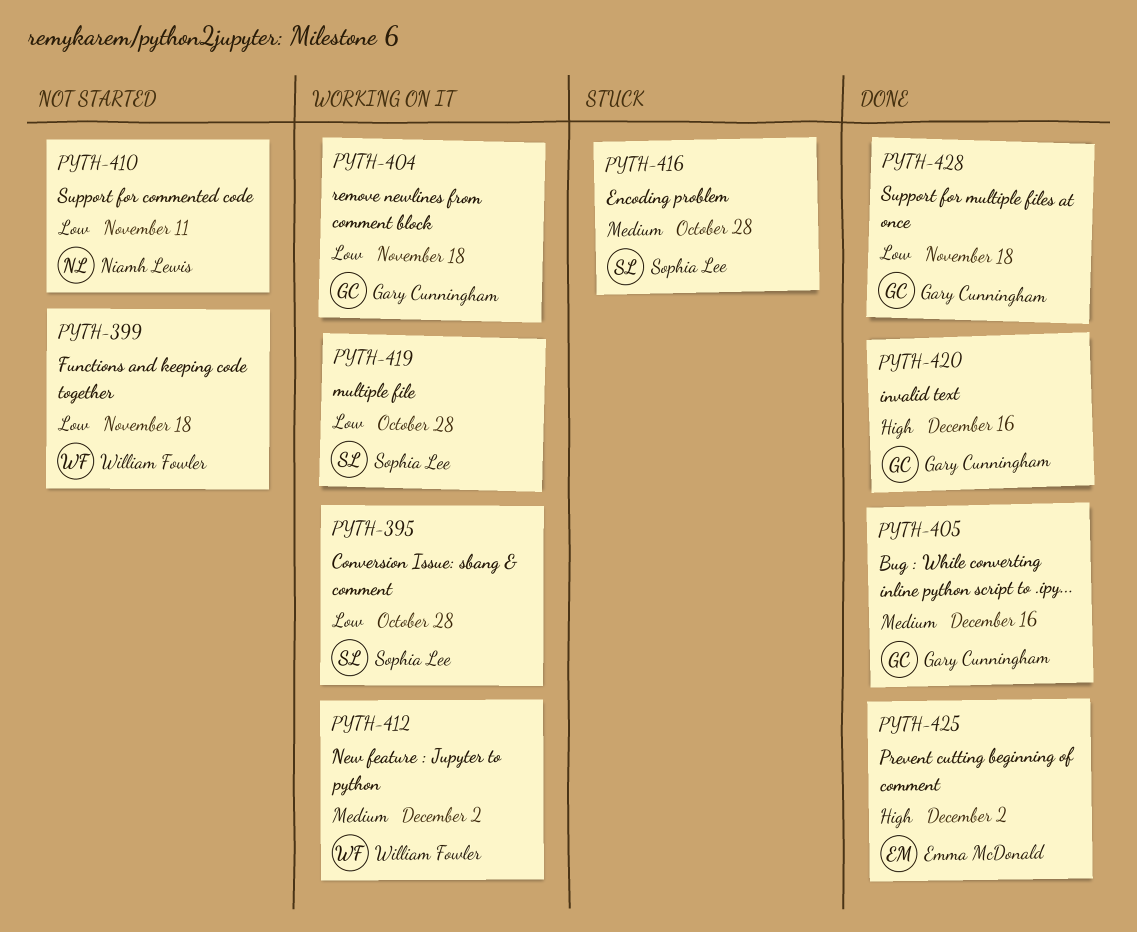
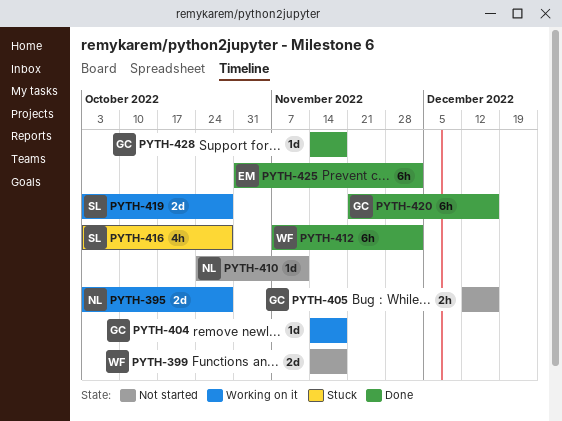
PYTH-395, owner: Sophia Lee -> Niamh Lewis
PYTH-405, status: Done -> Not started
PYTH-412, status: Working on it -> Done

